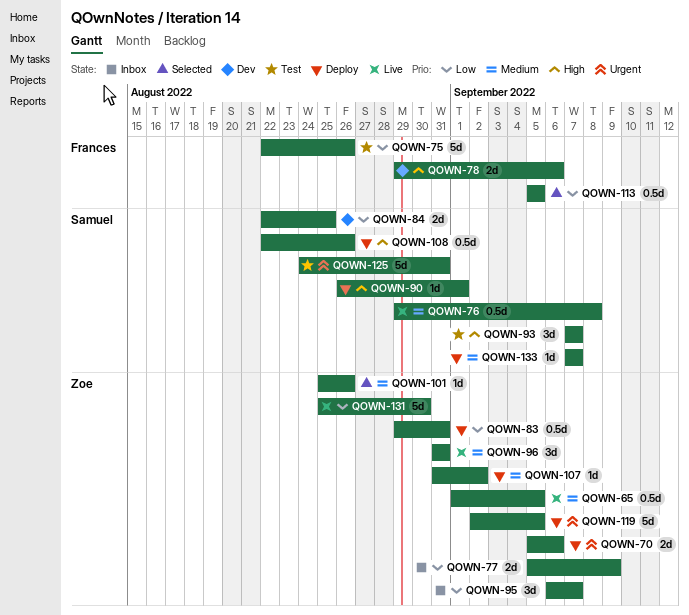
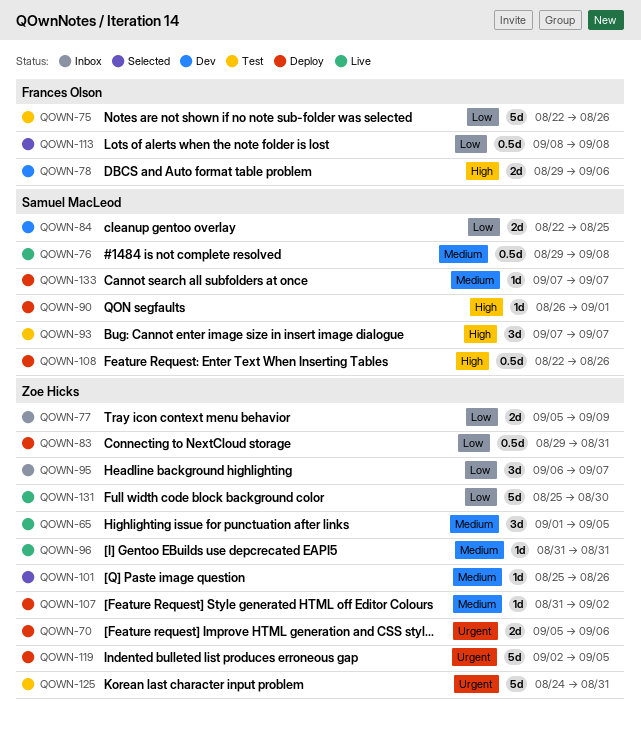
QOWN-65, estimate: 0.5d -> 3d
QOWN-96, estimate: 3d -> 1d
QOWN-113, start: Sep 5 -> Sep 8
QOWN-113, due: Sep 5 -> Sep 8
QOWN-125, owner: Samuel MacLeod -> Zoe Hicks

